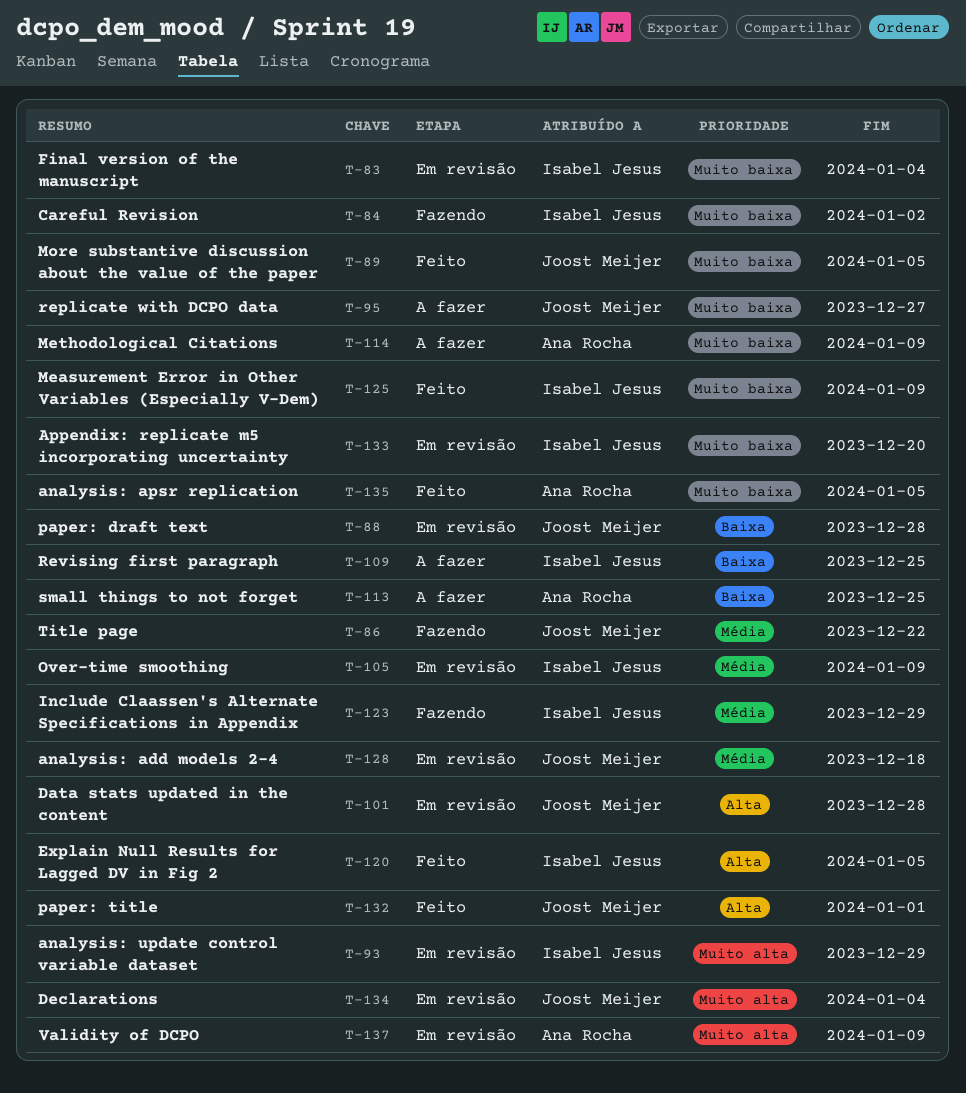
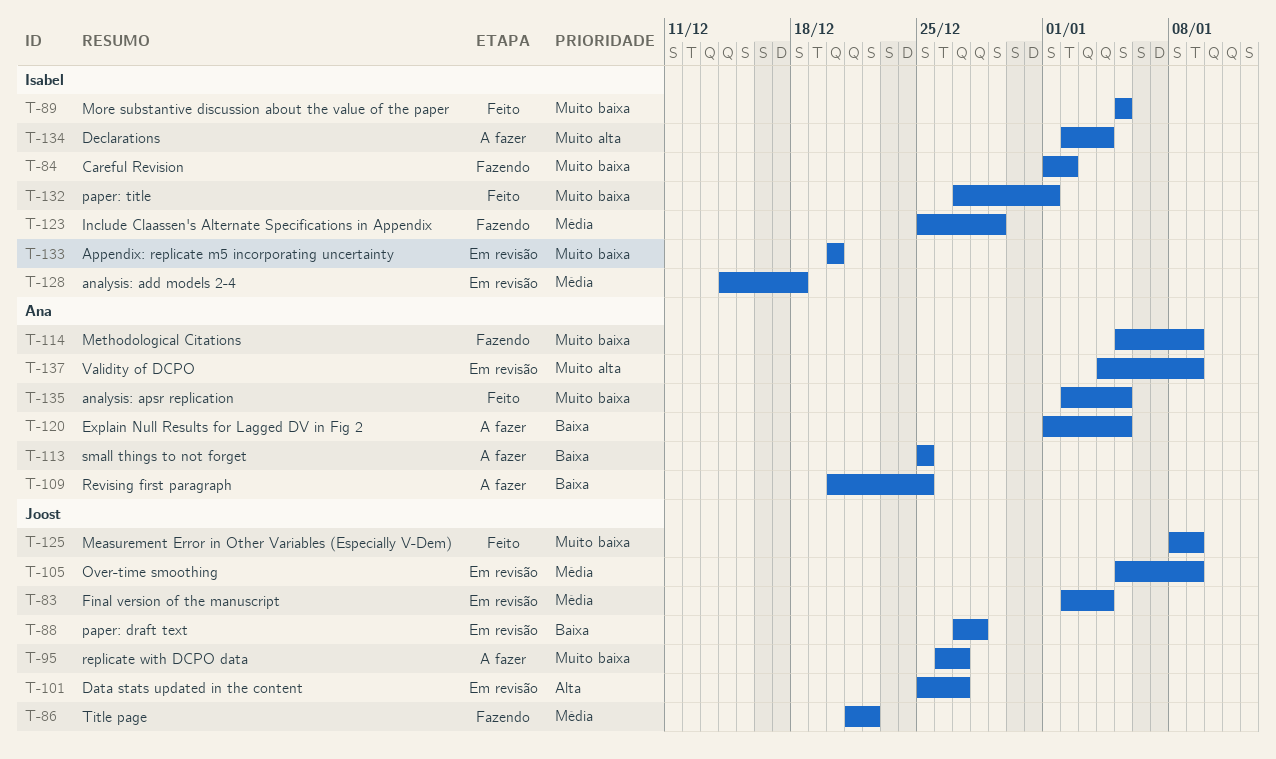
T-83, owner: Isabel Jesus -> Joost Meijer
T-83, priority: Muito baixa -> Média
T-89, owner: Joost Meijer -> Isabel Jesus
T-93: present -> none
T-101, due: Dec 28 -> Dec 27
T-105, owner: Isabel Jesus -> Joost Meijer
T-109, owner: Isabel Jesus -> Ana Rocha
T-114, status: A fazer -> Fazendo
T-120, status: Feito -> A fazer
T-120, owner: Isabel Jesus -> Ana Rocha
T-120, priority: Alta -> Baixa
T-125, owner: Isabel Jesus -> Joost Meijer
T-128, owner: Joost Meijer -> Isabel Jesus
T-132, owner: Joost Meijer -> Isabel Jesus
T-132, priority: Alta -> Muito baixa
T-134, status: Em revisão -> A fazer
T-134, owner: Joost Meijer -> Isabel Jesus

